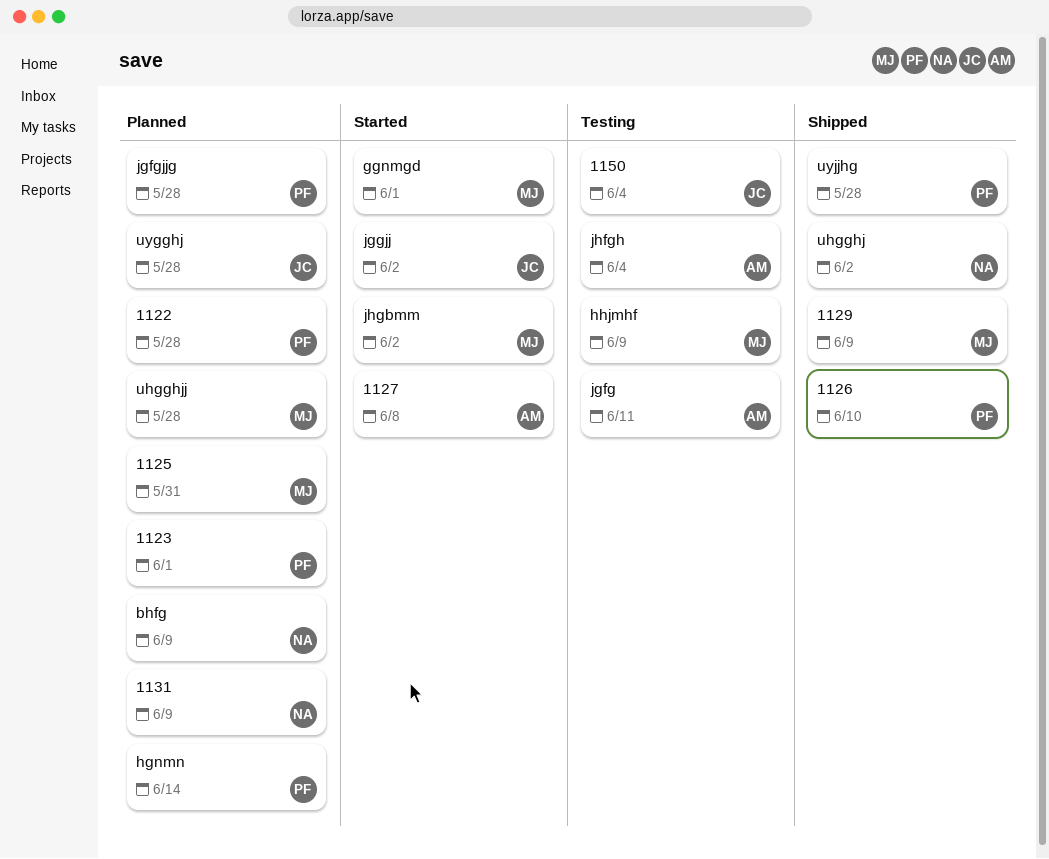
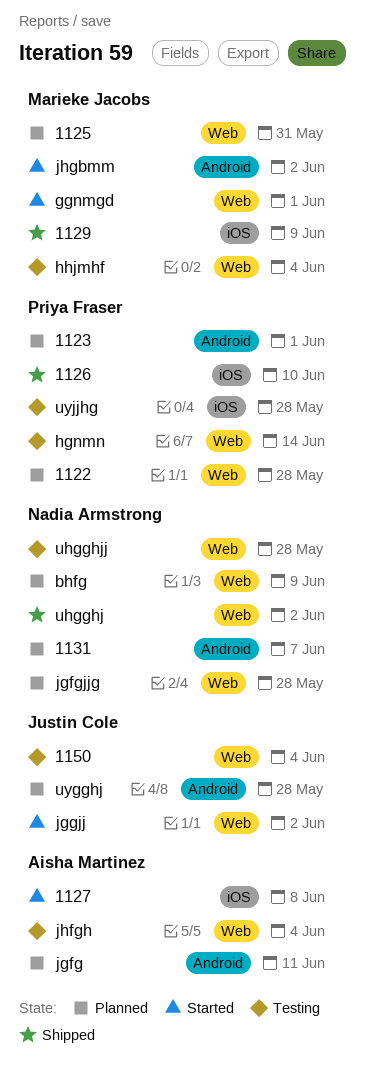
1131, due: Jun 9 -> Jun 7
hgnmn, status: Planned -> Testing
hhjmhf, due: Jun 9 -> Jun 4
jgfg, status: Testing -> Planned
jgfgjjg, owner: Priya Fraser -> Nadia Armstrong
uhgghjj, status: Planned -> Testing
uhgghjj, owner: Marieke Jacobs -> Nadia Armstrong
uyjjhg, status: Shipped -> Testing

